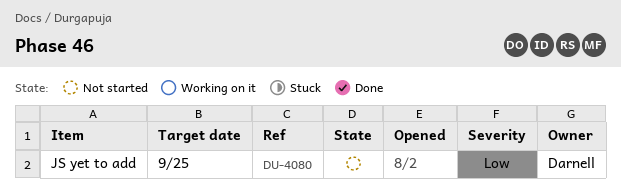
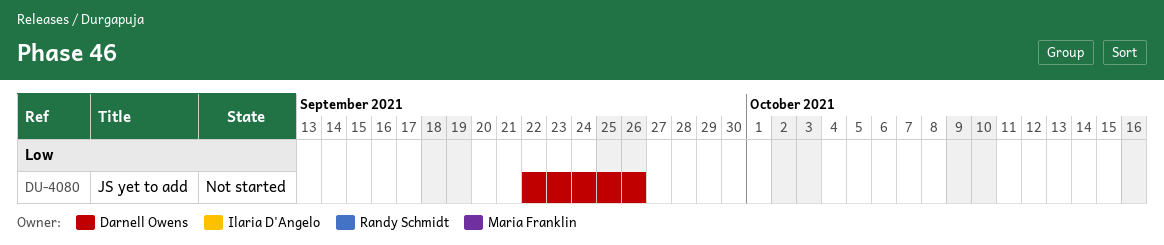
DU-4080, due: Sep 25 -> Sep 26

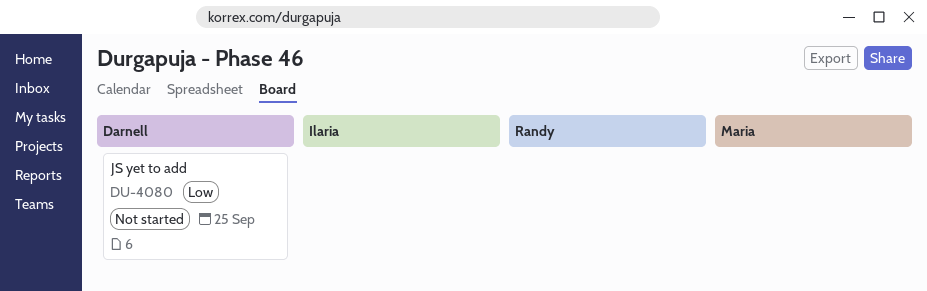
DU-4080, due: Sep 26 -> Sep 25

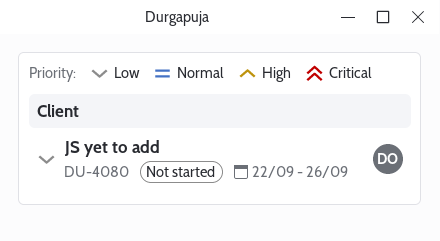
DU-4080, due: Sep 25 -> Sep 26

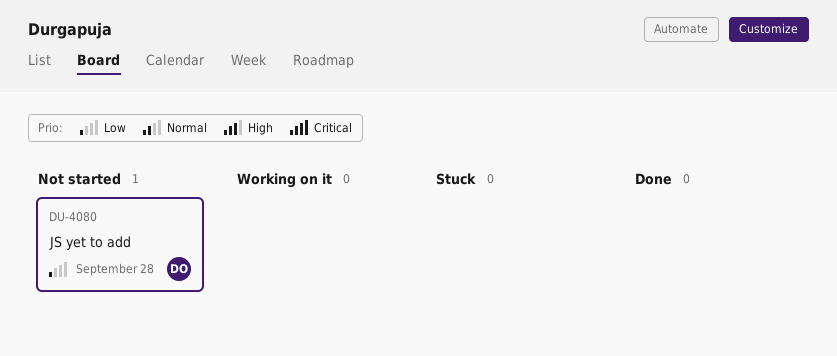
DU-4080, due: Sep 26 -> Sep 28

